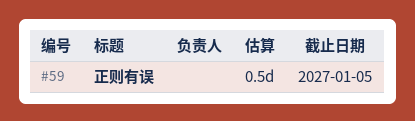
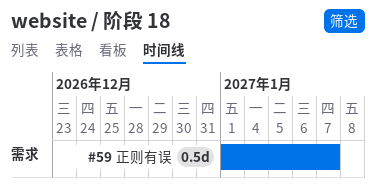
#59, due: Jan 5 -> Jan 7

